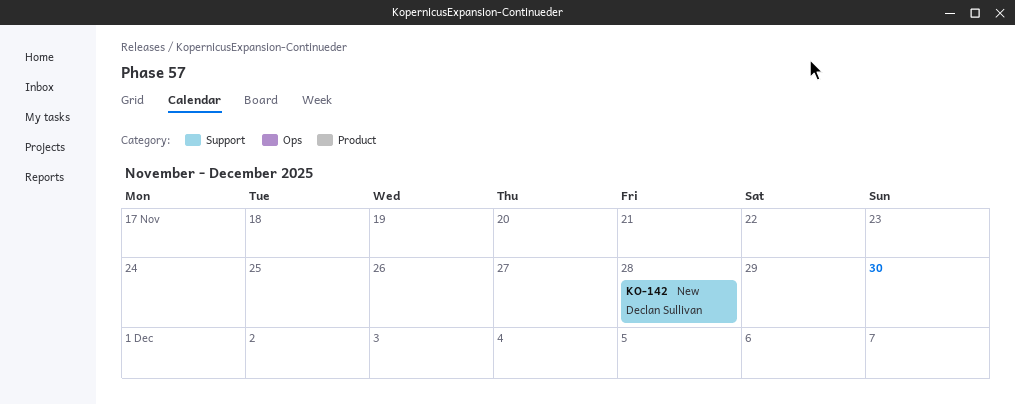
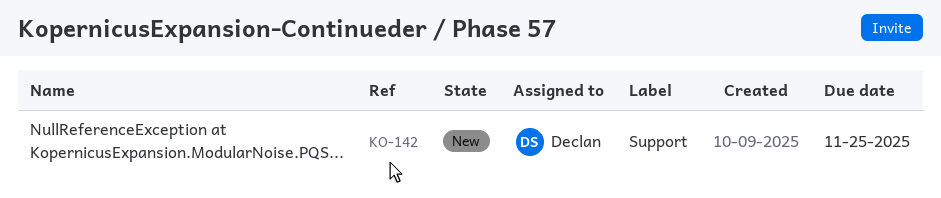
KO-142, due: Nov 28 -> Nov 25

